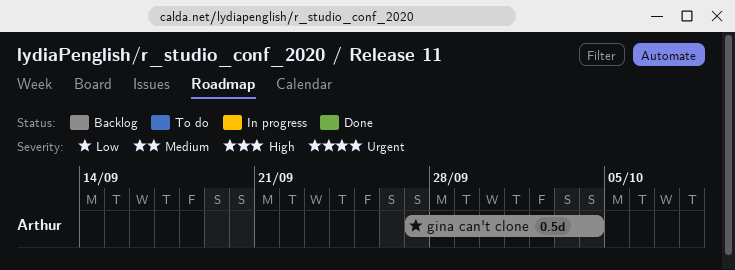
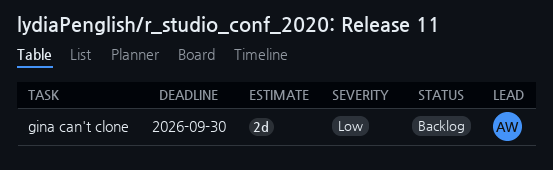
gina can't clone, estimate: 0.5d -> 2d
gina can't clone, due: Oct 4 -> Sep 30

